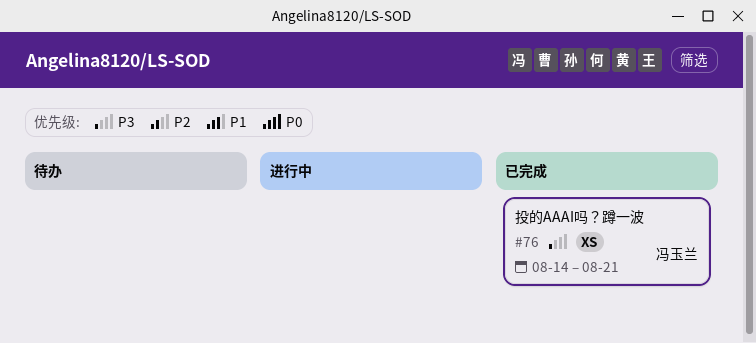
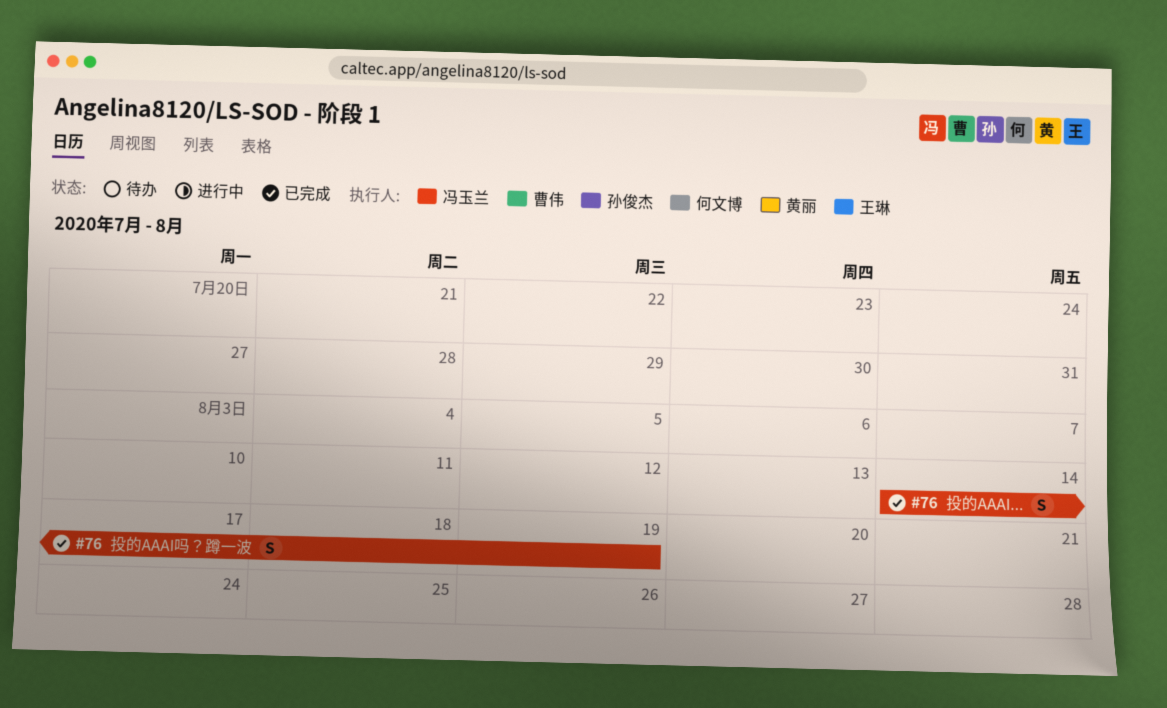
#76, estimate: XS -> S
#76, due: Aug 21 -> Aug 19

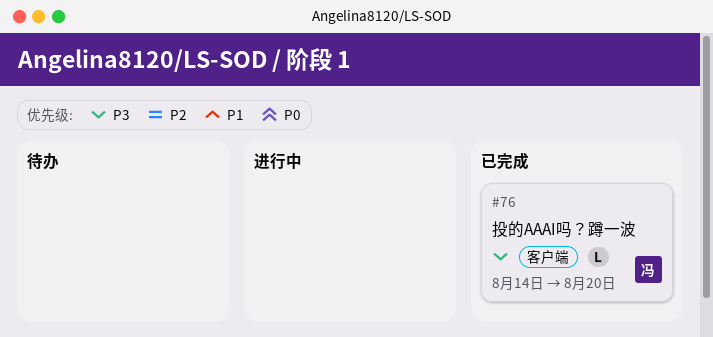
#76, estimate: S -> L
#76, due: Aug 19 -> Aug 20

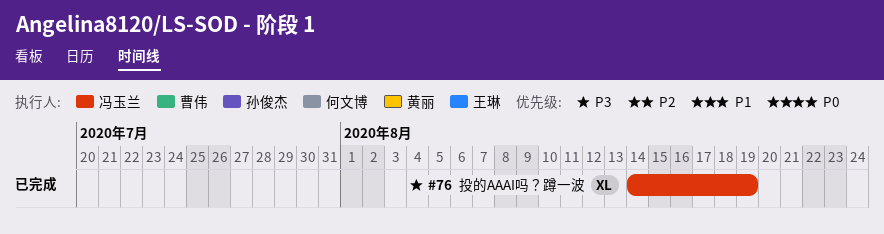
#76, estimate: L -> XL
#76, due: Aug 20 -> Aug 19

